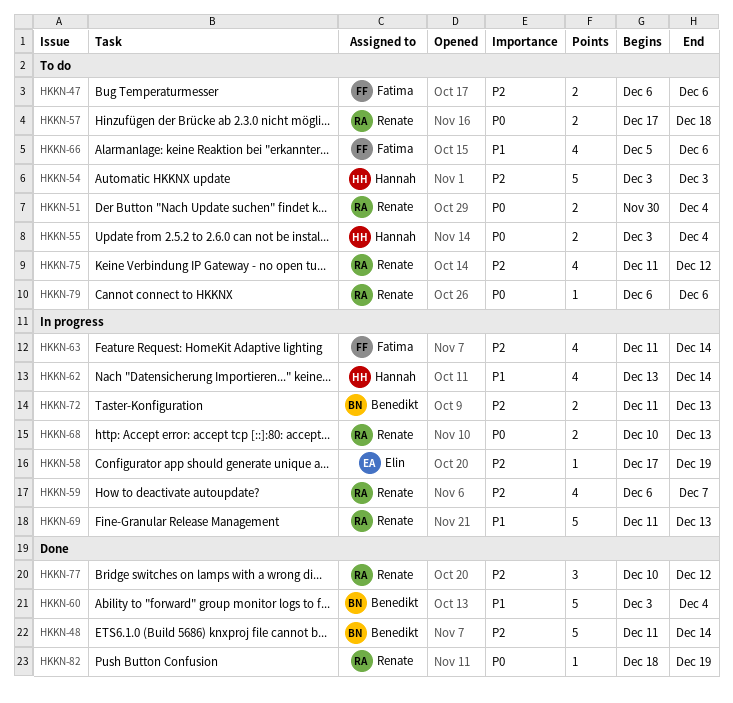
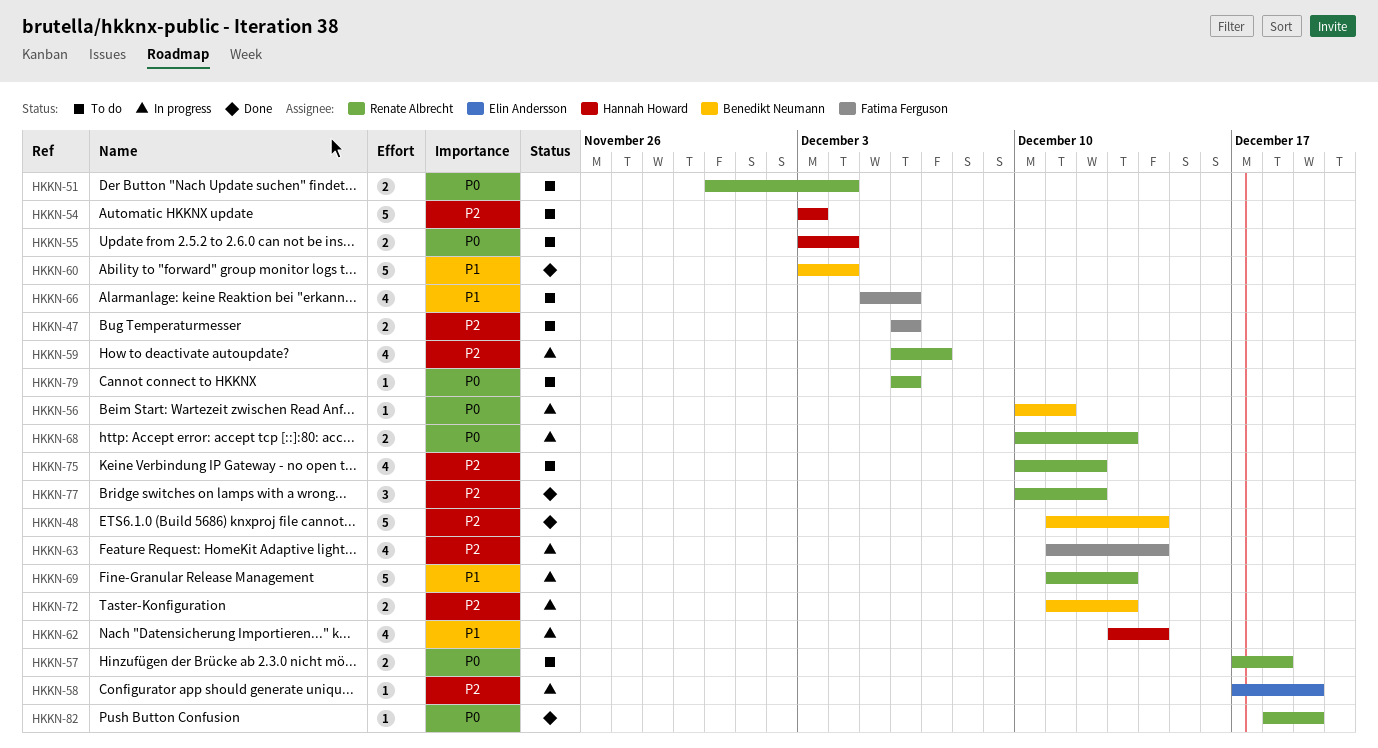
HKKN-56: none -> present
HKKN-75, start: Dec 11 -> Dec 10

